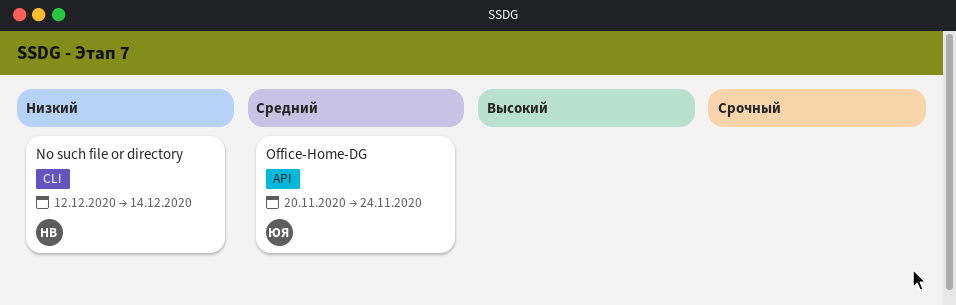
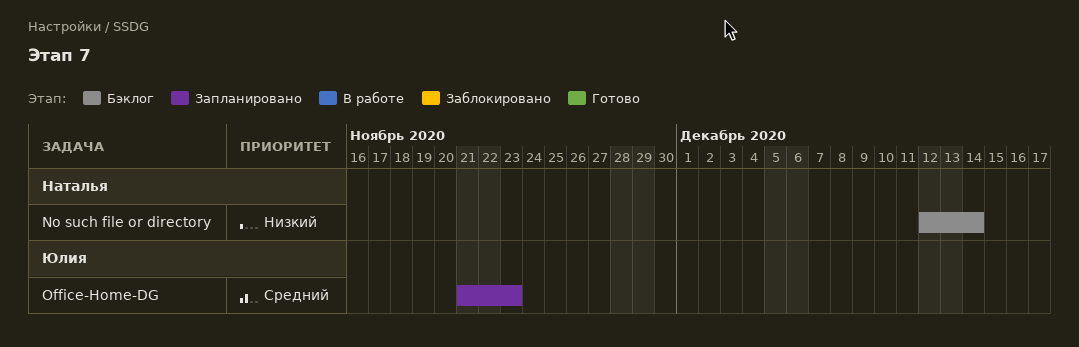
Office-Home-DG, start: Nov 20 -> Nov 21
Office-Home-DG, due: Nov 24 -> Nov 23

